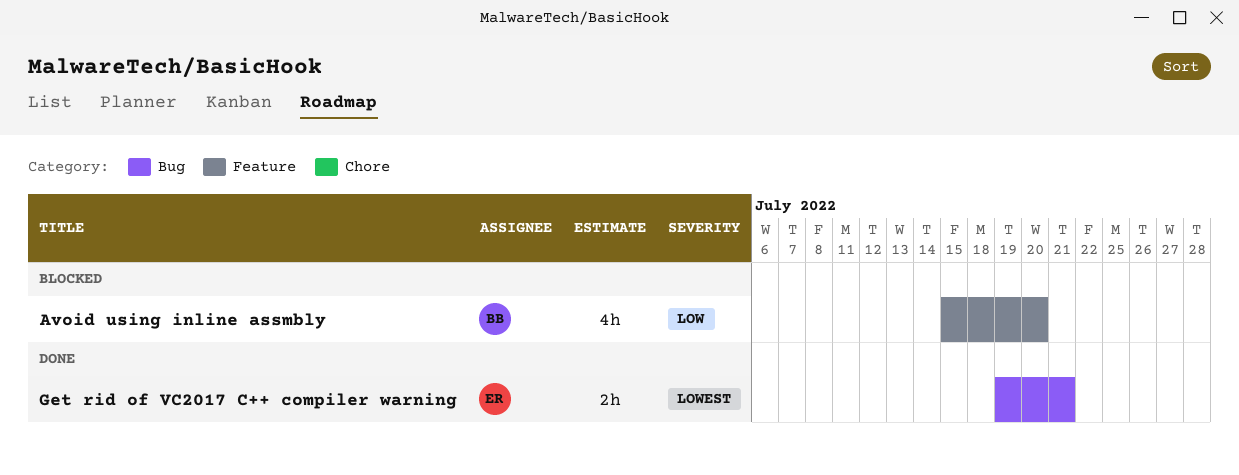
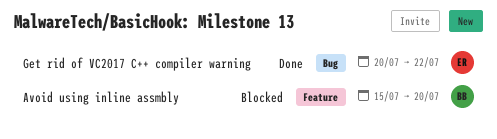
Get rid of VC2017 C++ compiler warning, start: Jul 19 -> Jul 20
Get rid of VC2017 C++ compiler warning, due: Jul 21 -> Jul 22

